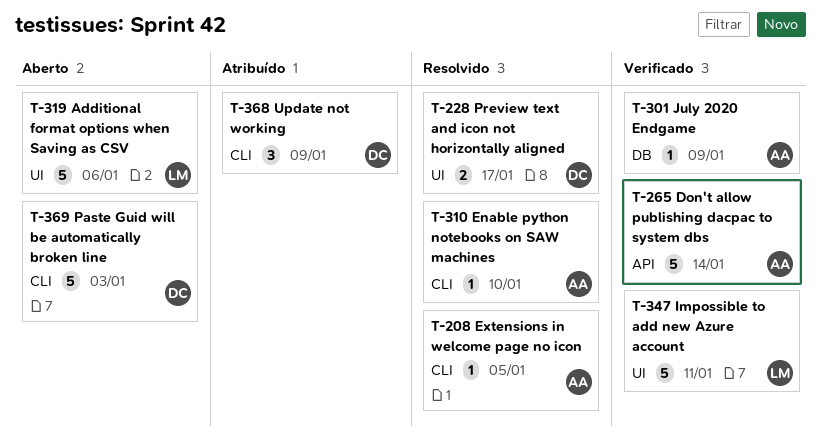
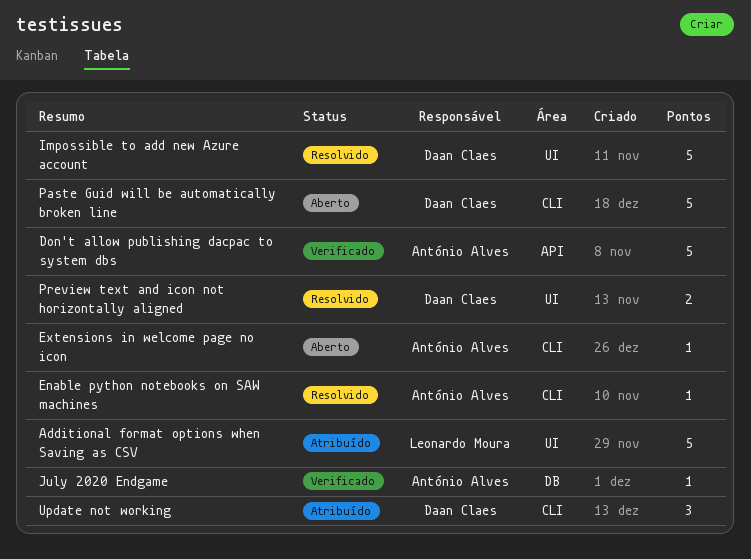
Additional format options when Saving as CSV, status: Aberto -> Atribuído
Extensions in welcome page no icon, status: Resolvido -> Aberto
Impossible to add new Azure account, status: Verificado -> Resolvido
Impossible to add new Azure account, owner: Leonardo Moura -> Daan Claes

